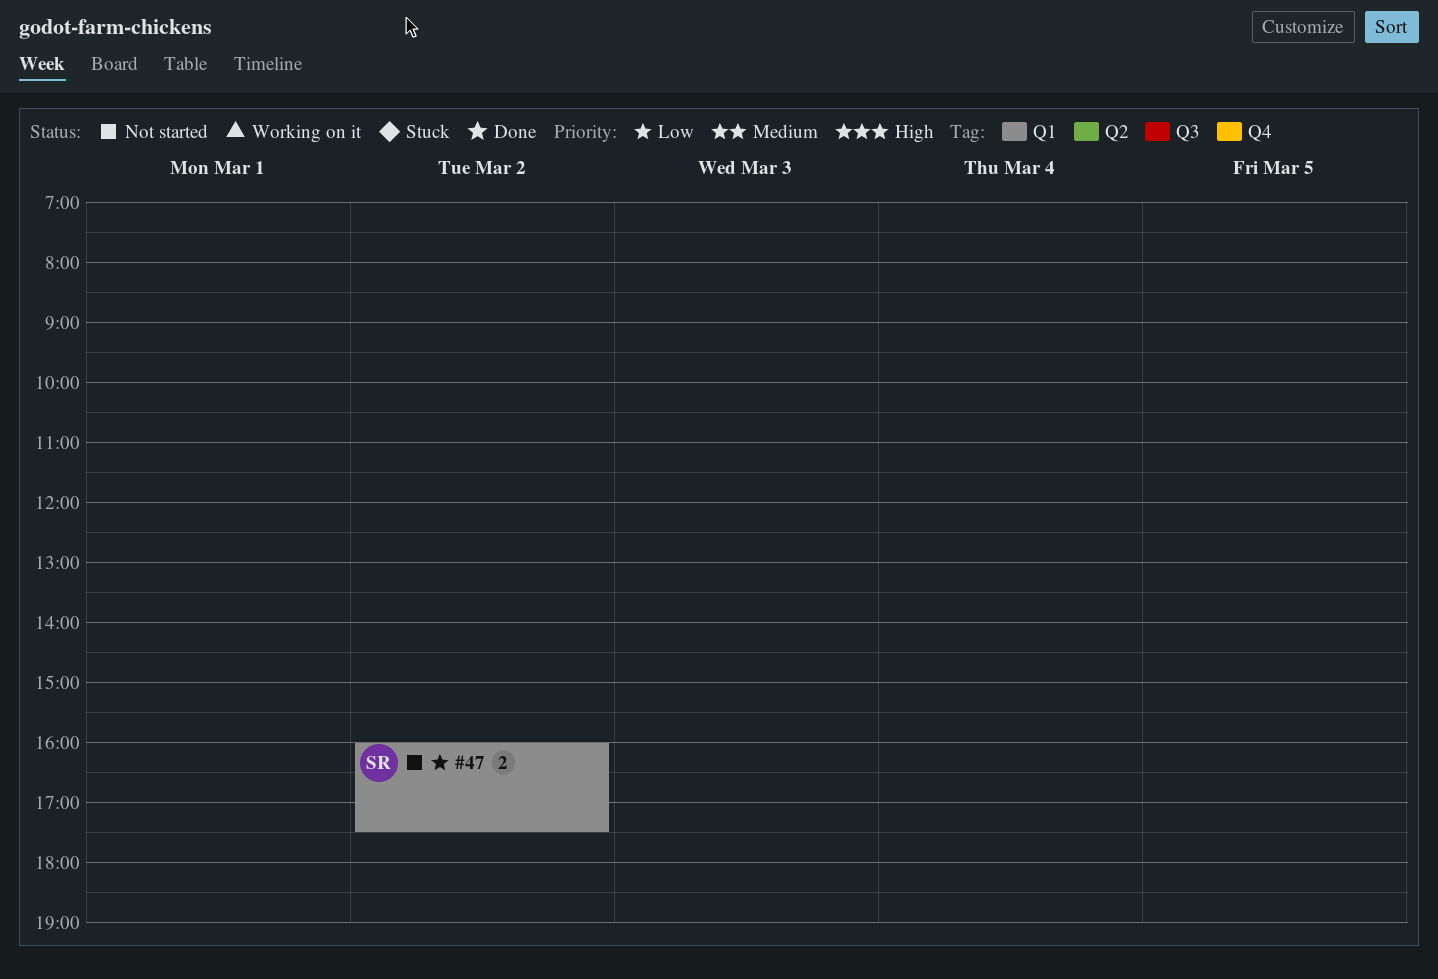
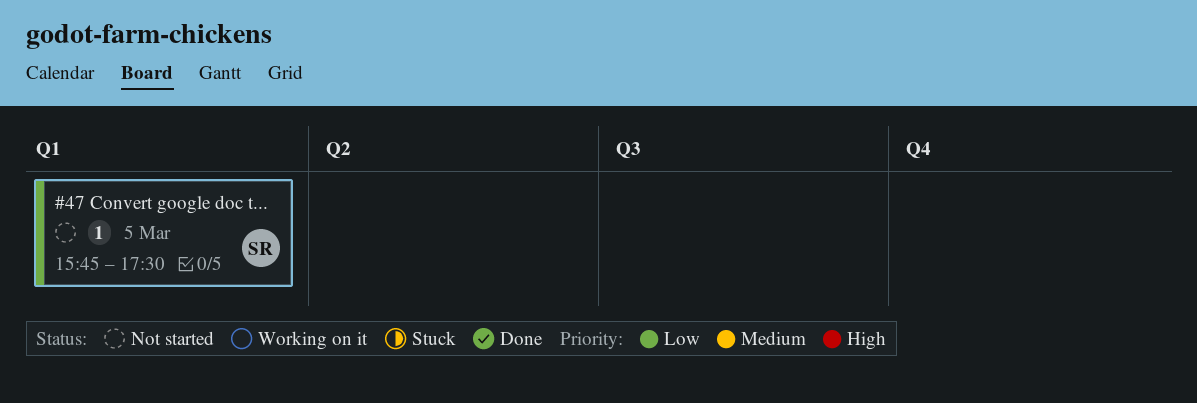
#47, estimate: 2 -> 1
#47, day: Mar 2 -> Mar 5
#47, begins: 16:00 -> 15:45

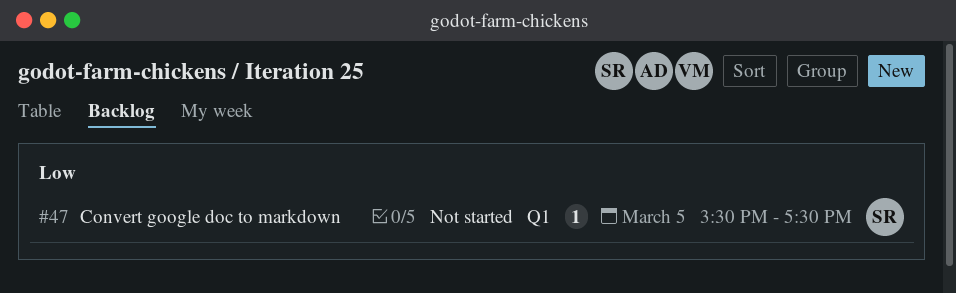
#47, begins: 15:45 -> 15:30

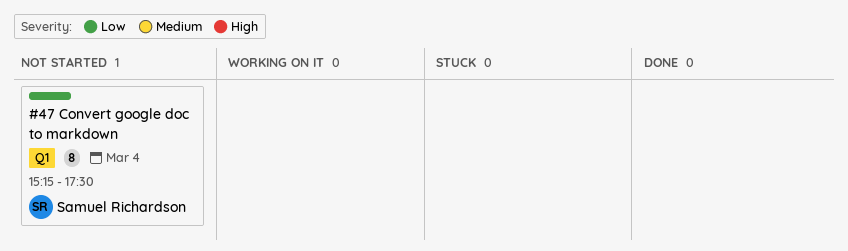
#47, estimate: 1 -> 8
#47, day: Mar 5 -> Mar 4
#47, begins: 15:30 -> 15:15

